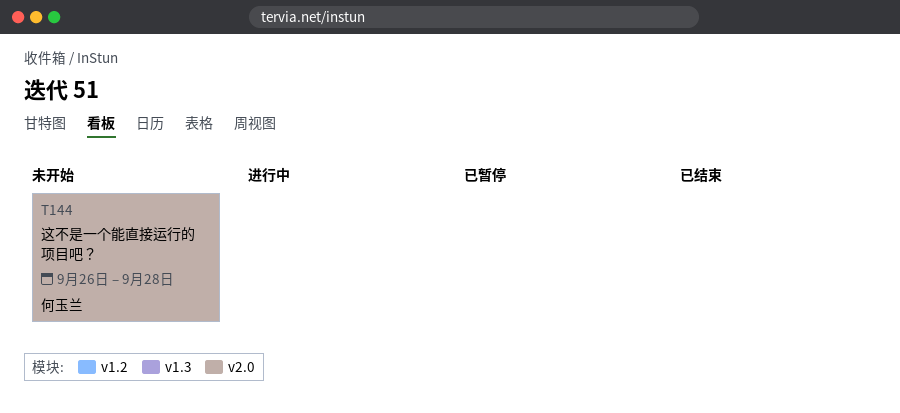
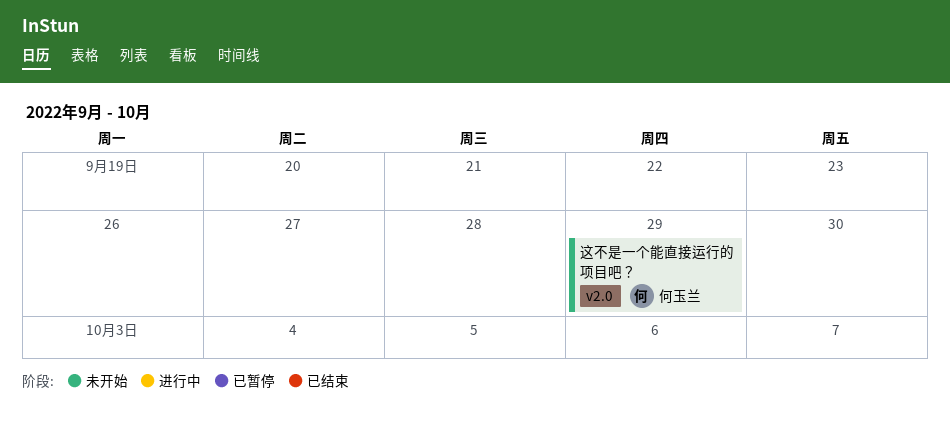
这不是一个能直接运行的项目吧？, due: Sep 28 -> Sep 29

